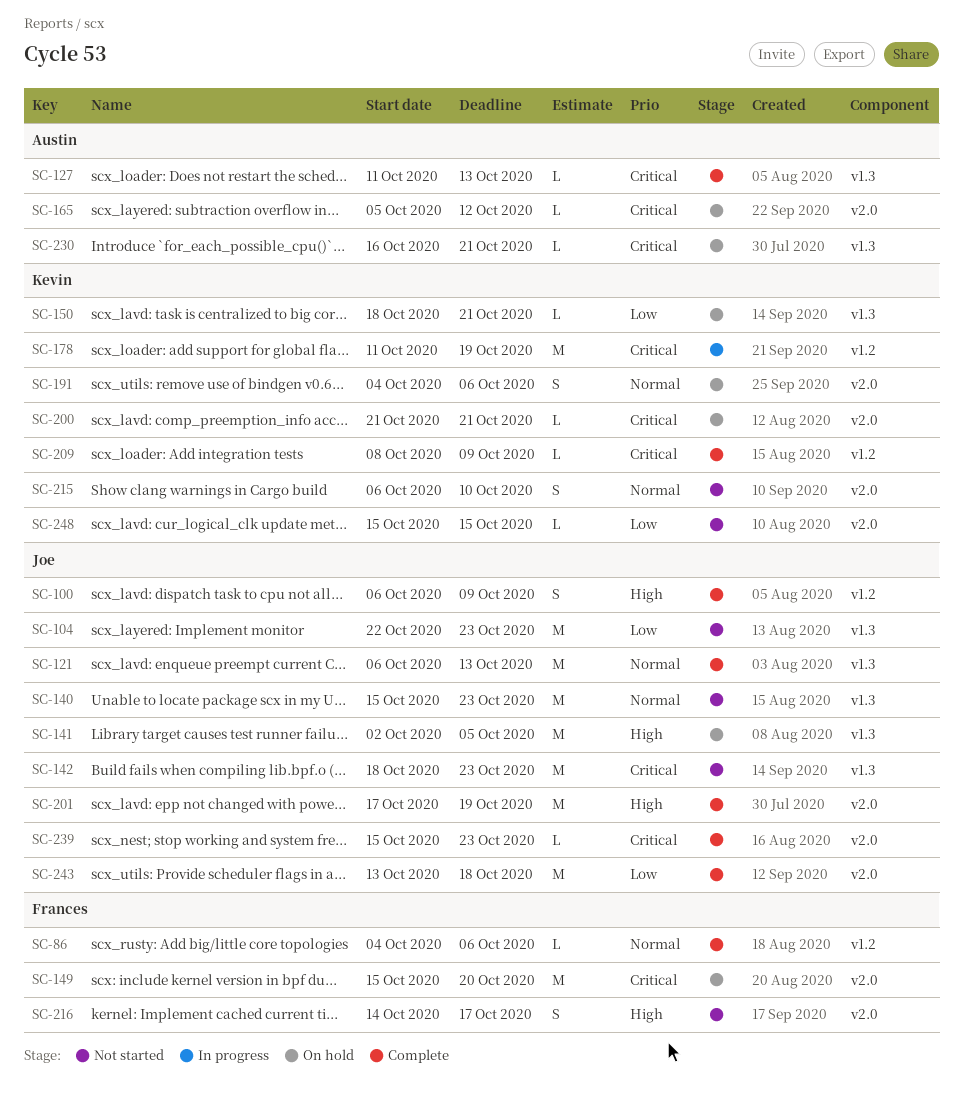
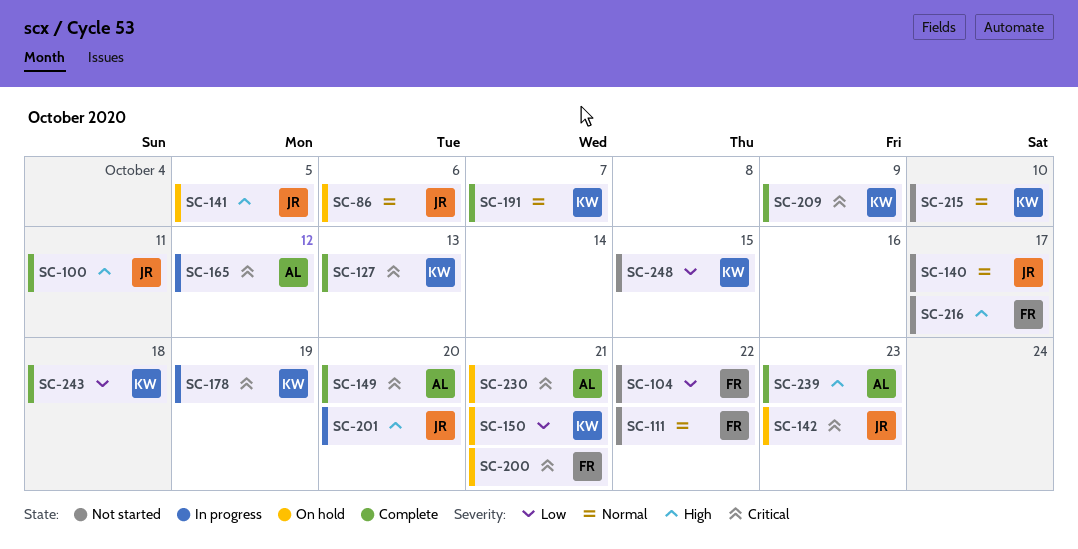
SC-86, status: Complete -> On hold
SC-86, owner: Frances -> Joe
SC-100, due: Oct 9 -> Oct 11
SC-104, owner: Joe -> Frances
SC-104, due: Oct 23 -> Oct 22
SC-111: none -> present
SC-121: present -> none
SC-127, owner: Austin -> Kevin
SC-140, due: Oct 23 -> Oct 17
SC-142, status: Not started -> On hold
SC-149, status: On hold -> Complete
SC-149, owner: Frances -> Austin
SC-165, status: On hold -> In progress
SC-191, status: On hold -> Complete
SC-191, due: Oct 6 -> Oct 7
SC-200, owner: Kevin -> Frances
SC-201, status: Complete -> In progress
SC-201, due: Oct 19 -> Oct 20
SC-239, owner: Joe -> Austin
SC-239, priority: Critical -> High
SC-243, owner: Joe -> Kevin

